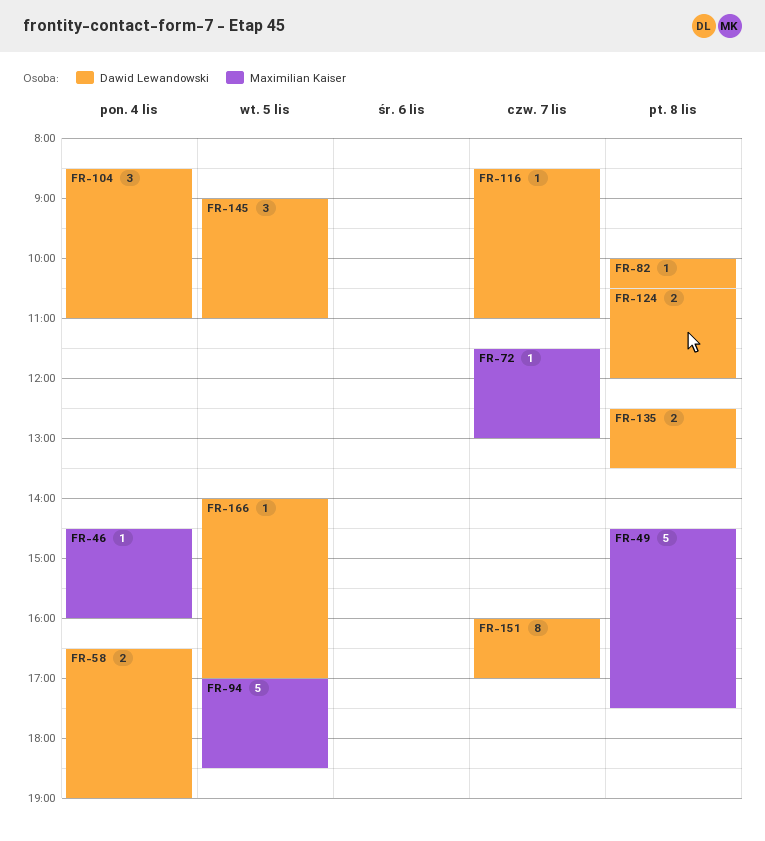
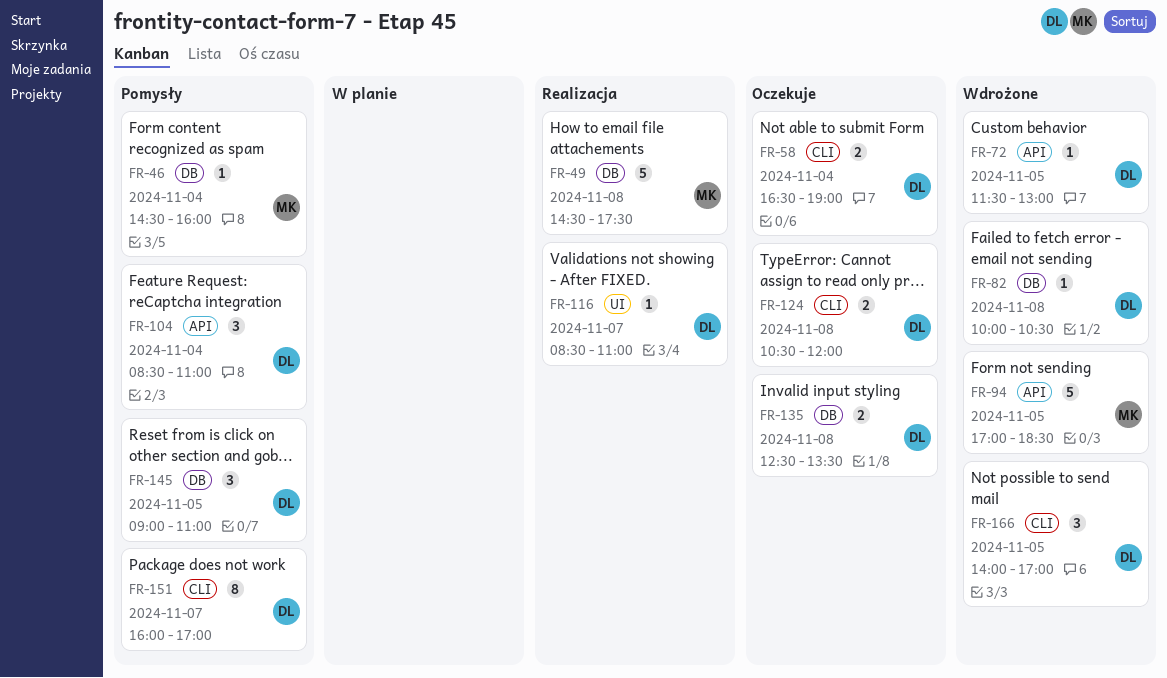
FR-72, owner: Maximilian Kaiser -> Dawid Lewandowski
FR-72, day: Nov 7 -> Nov 5
FR-166, estimate: 1 -> 3

